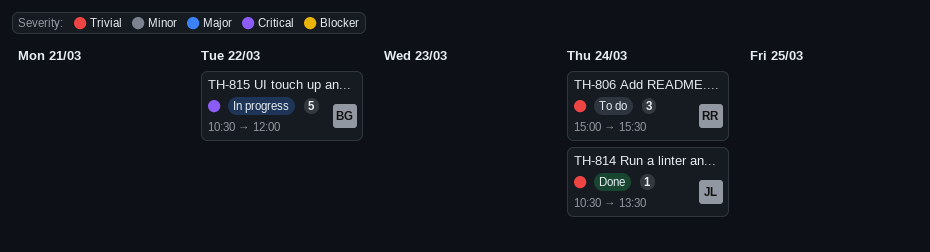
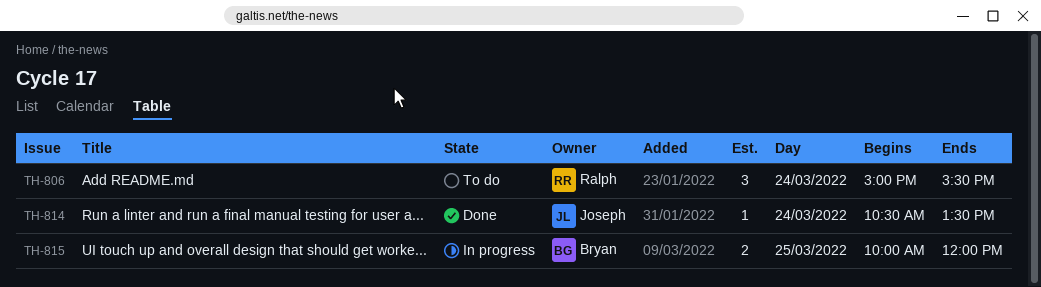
TH-815, estimate: 5 -> 2
TH-815, day: Mar 22 -> Mar 25
TH-815, begins: 10:30 -> 10:00

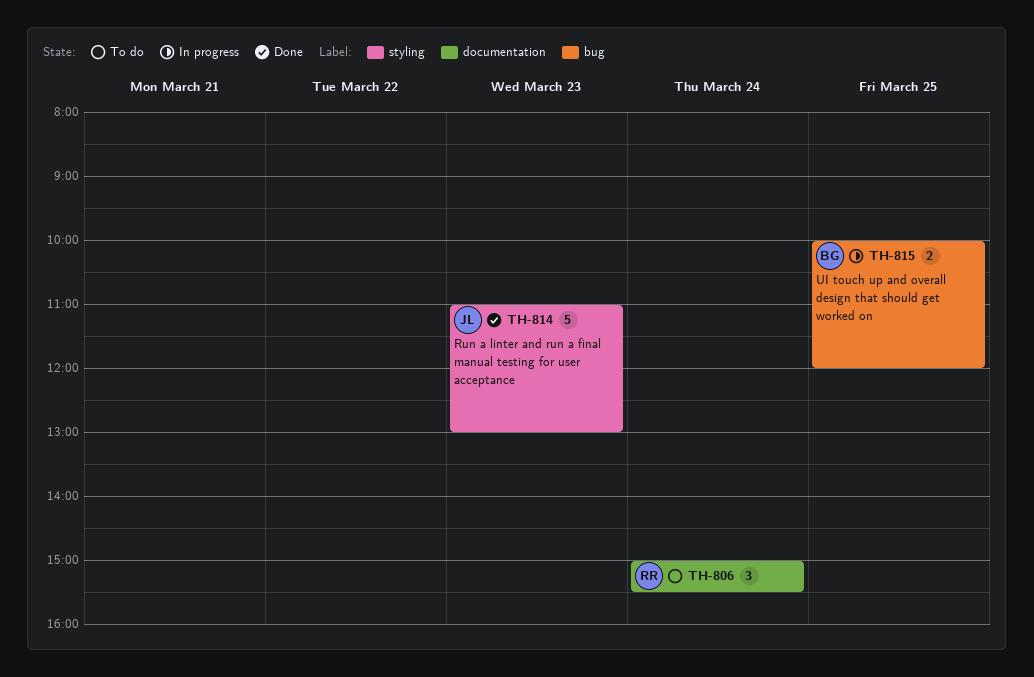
TH-814, estimate: 1 -> 5
TH-814, day: Mar 24 -> Mar 23
TH-814, begins: 10:30 -> 11:00
TH-814, ends: 13:30 -> 13:00

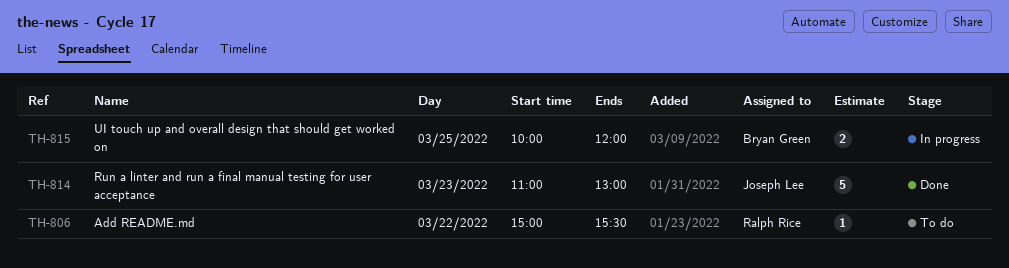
TH-806, estimate: 3 -> 1
TH-806, day: Mar 24 -> Mar 22

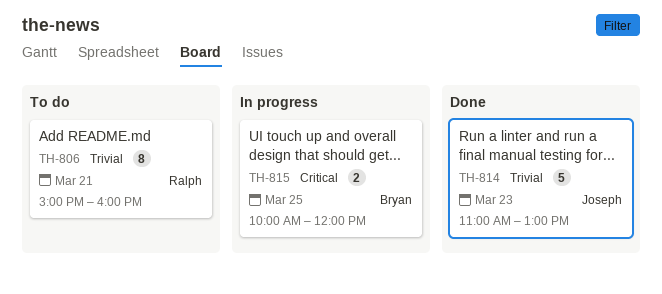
TH-806, estimate: 1 -> 8
TH-806, day: Mar 22 -> Mar 21
TH-806, ends: 15:30 -> 16:00

